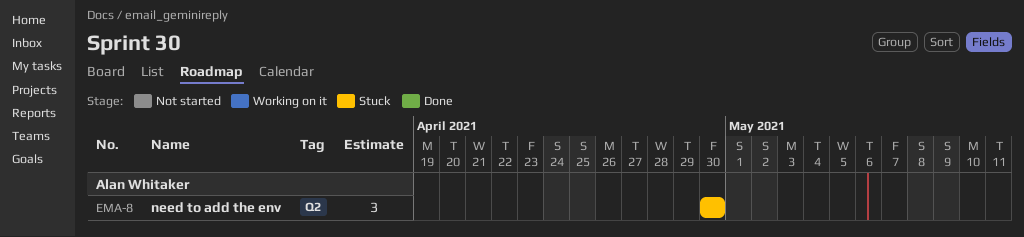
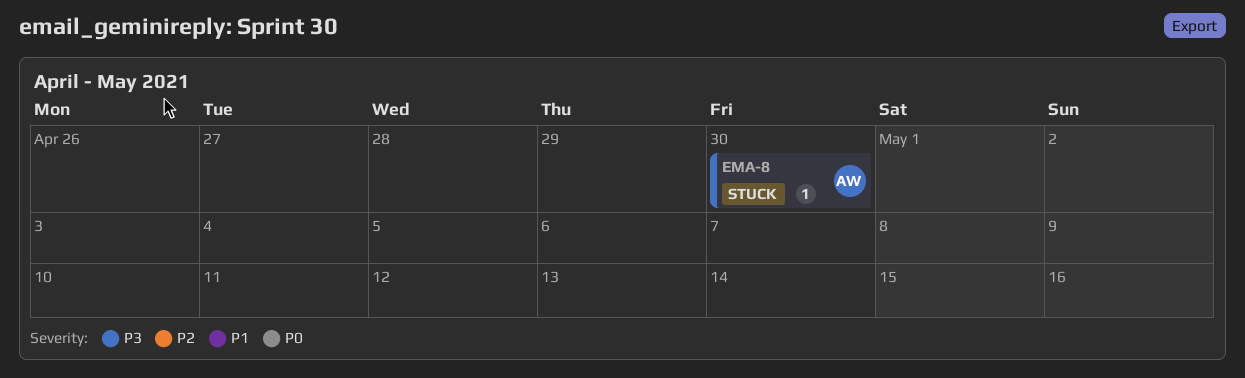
EMA-8, estimate: 3 -> 1

